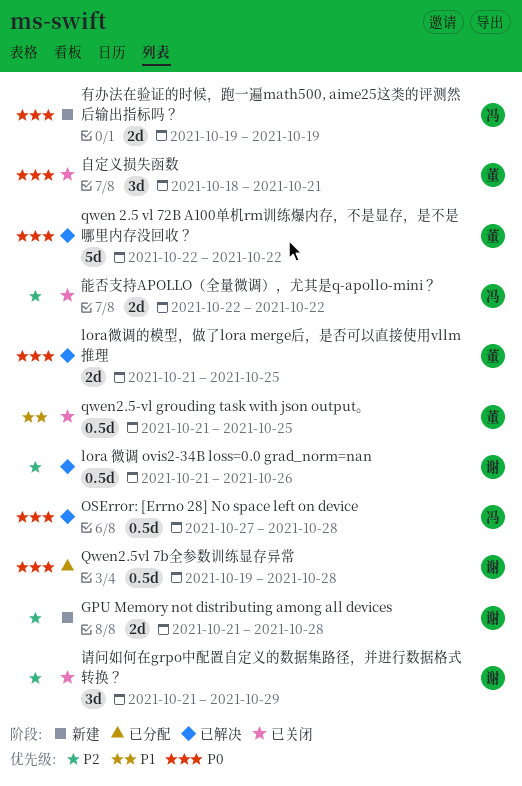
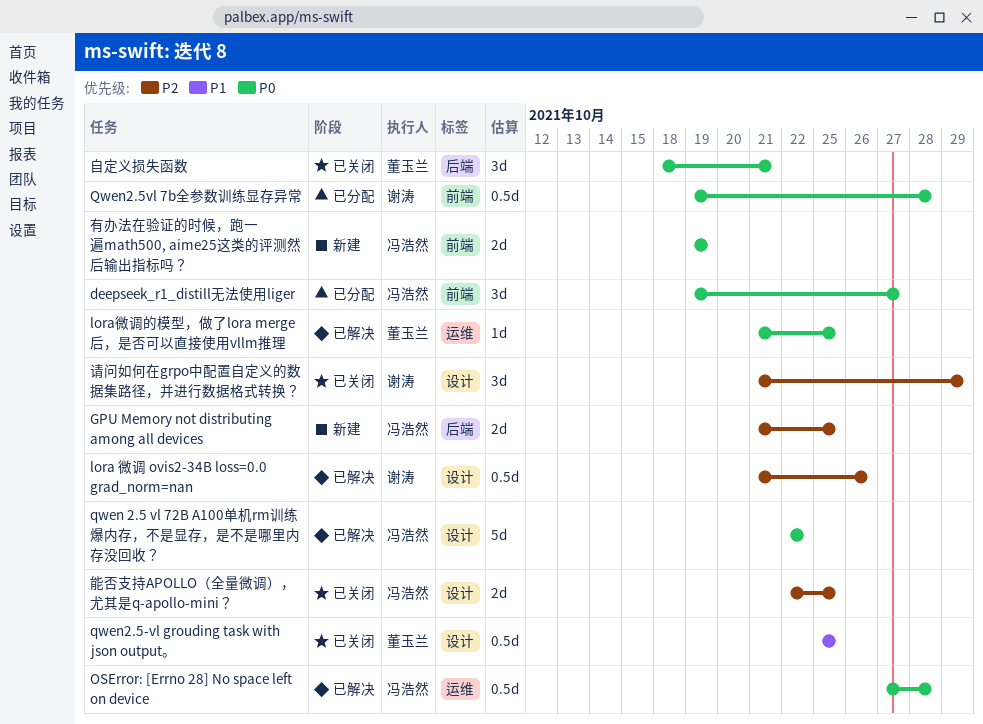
deepseek_r1_distill无法使用liger: none -> present
GPU Memory not distributing among all devices, owner: 谢涛 -> 冯浩然
GPU Memory not distributing among all devices, due: Oct 28 -> Oct 25
lora微调的模型，做了lora merge后，是否可以直接使用vllm推理, estimate: 2d -> 1d
qwen 2.5 vl 72B A100单机rm训练爆内存，不是显存，是不是哪里内存没回收？, owner: 董玉兰 -> 冯浩然
qwen2.5-vl grouding task with json output。, start: Oct 21 -> Oct 25
能否支持APOLLO（全量微调），尤其是q-apollo-mini？, due: Oct 22 -> Oct 25

